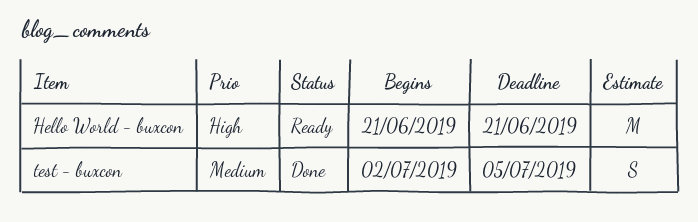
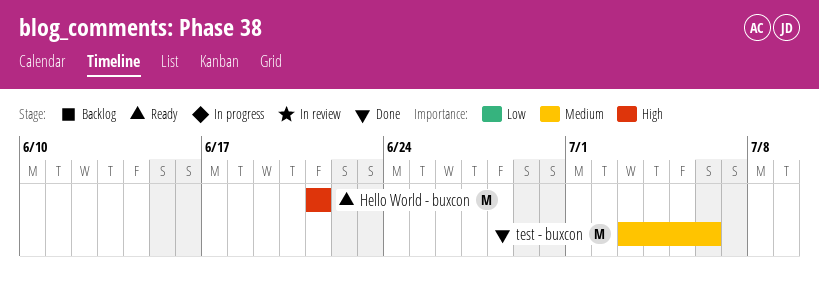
test - buxcon, estimate: S -> M
test - buxcon, start: Jul 2 -> Jul 3
test - buxcon, due: Jul 5 -> Jul 6

